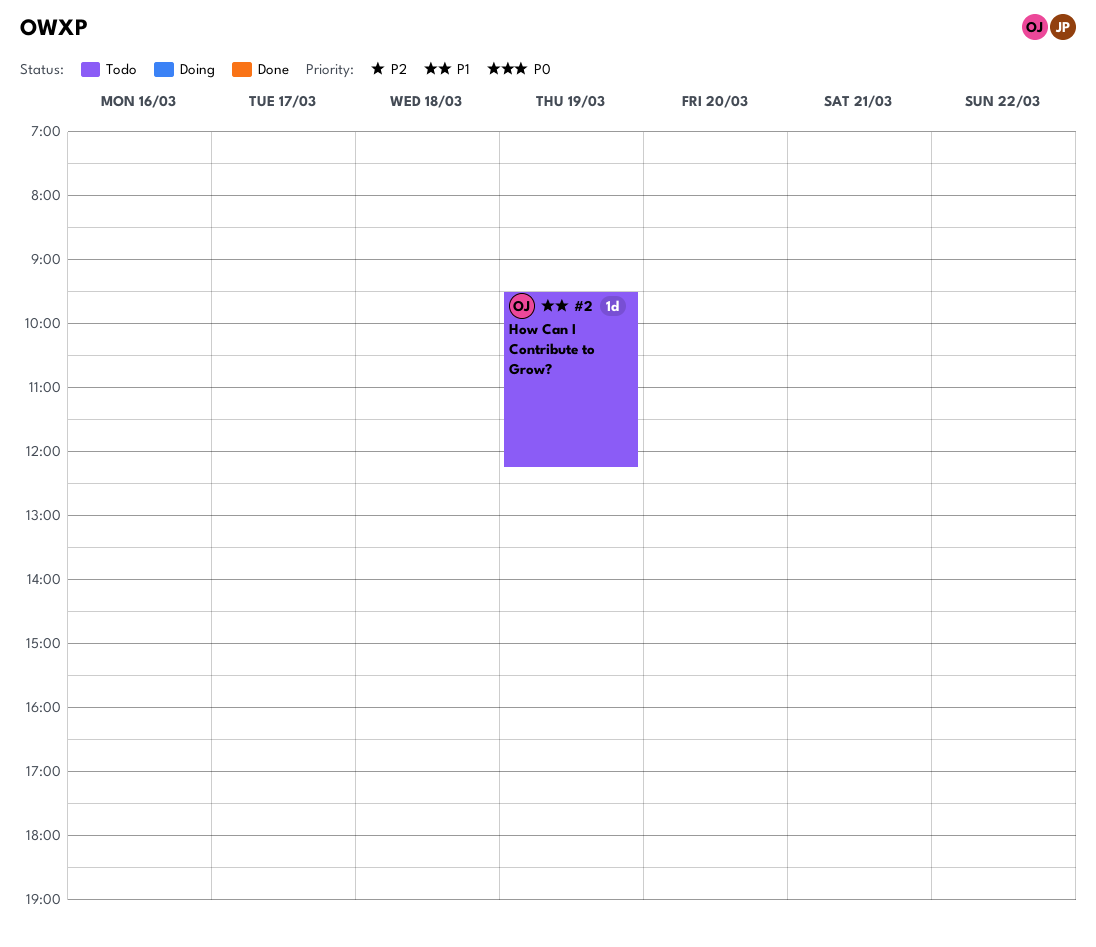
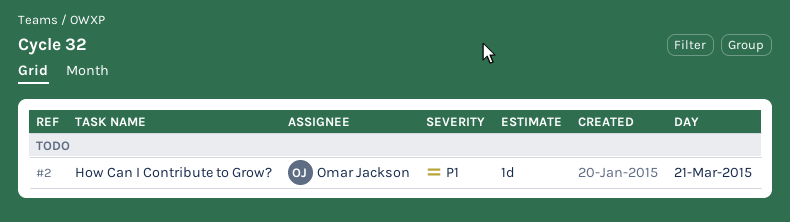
#2, day: Mar 19 -> Mar 21

